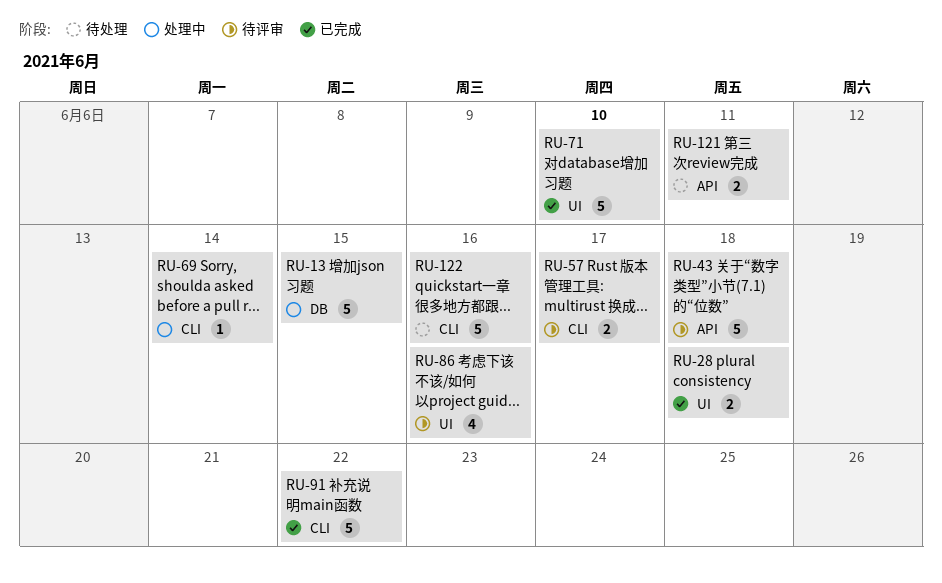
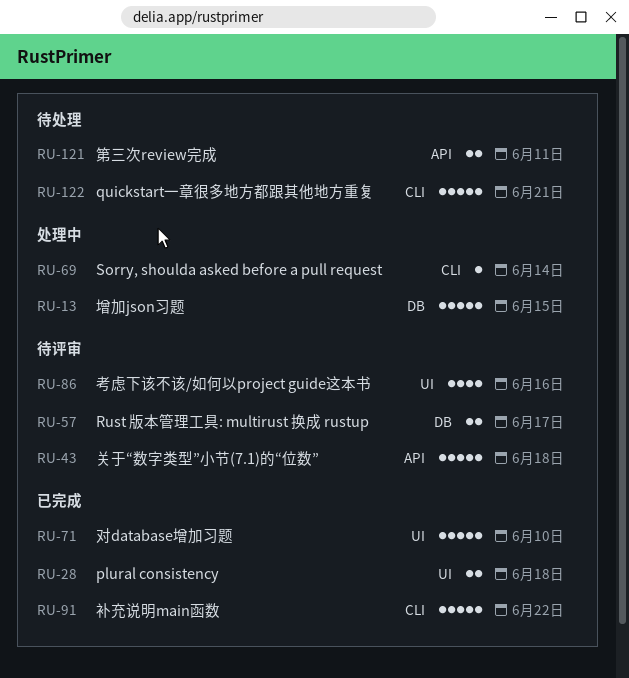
RU-57, label: CLI -> DB
RU-122, due: Jun 16 -> Jun 21

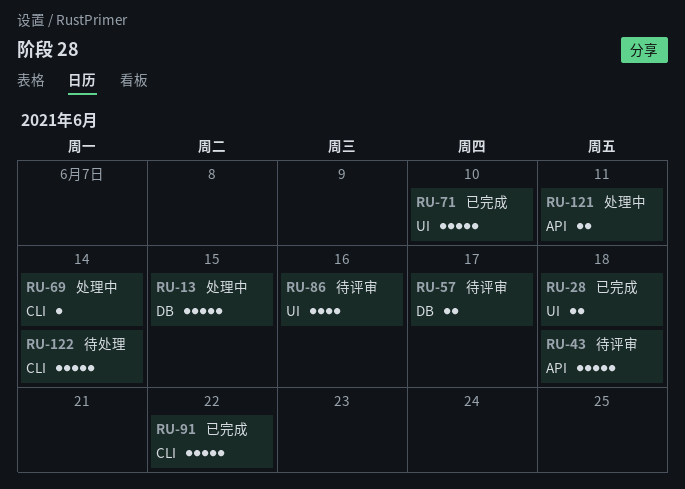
RU-121, status: 待处理 -> 处理中
RU-122, due: Jun 21 -> Jun 14

